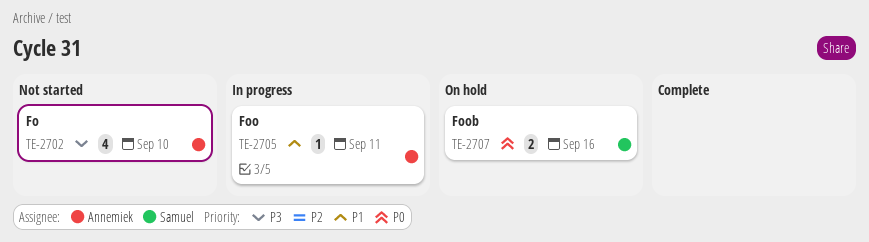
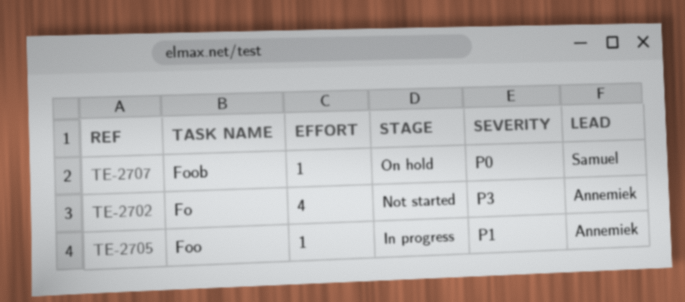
TE-2707, estimate: 2 -> 1

